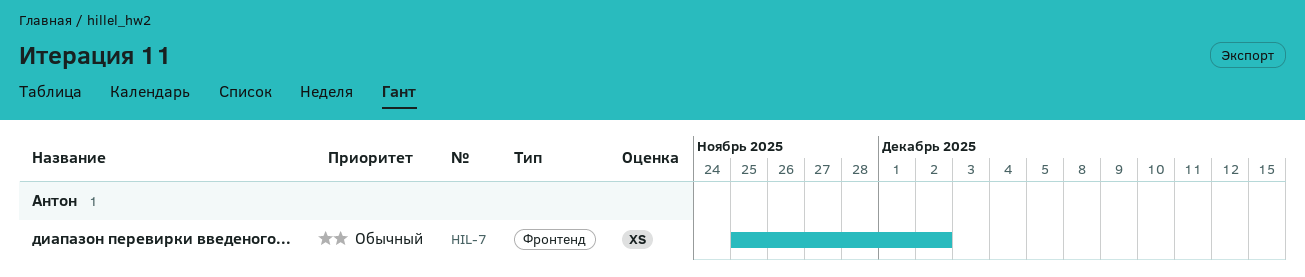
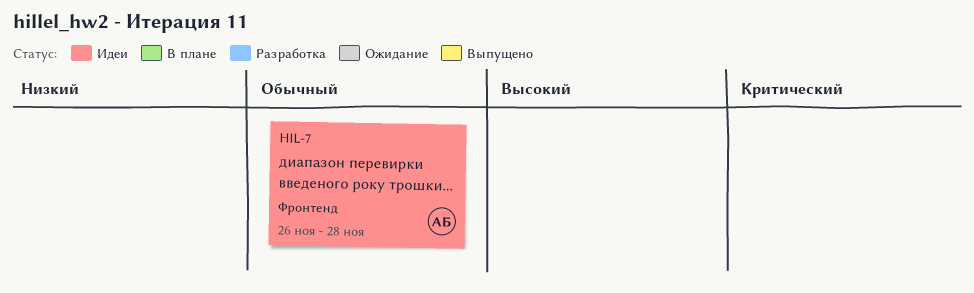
HIL-7, start: Nov 25 -> Nov 26
HIL-7, due: Dec 2 -> Nov 28

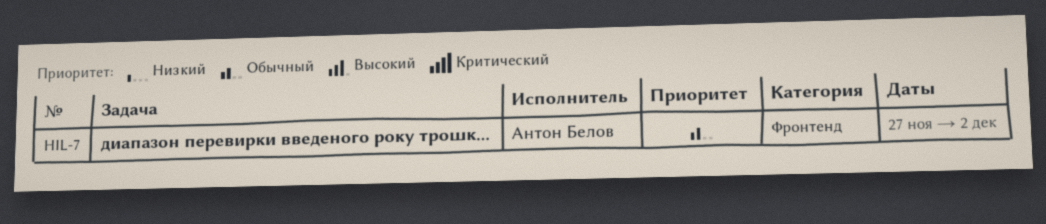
HIL-7, start: Nov 26 -> Nov 27
HIL-7, due: Nov 28 -> Dec 2

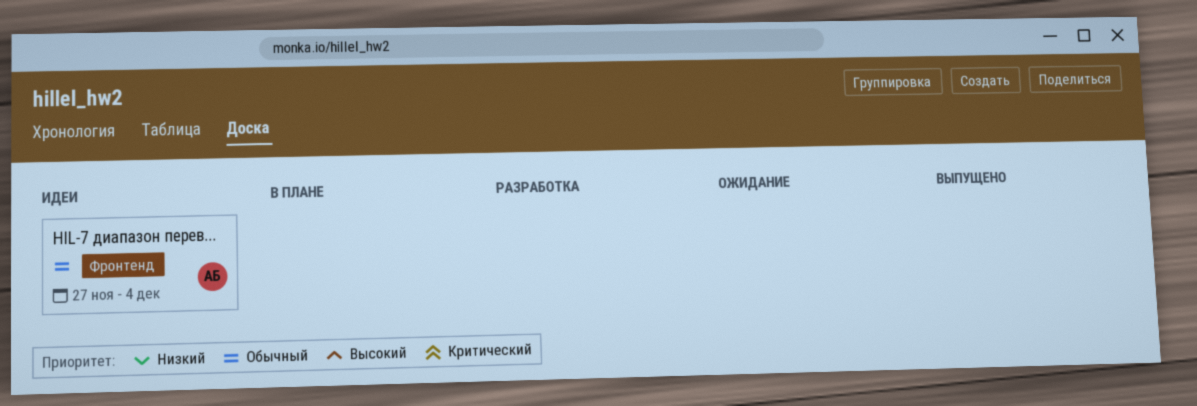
HIL-7, due: Dec 2 -> Dec 4

